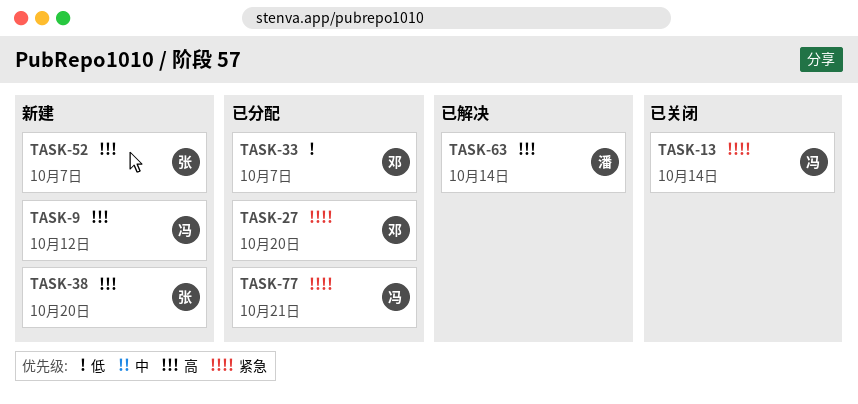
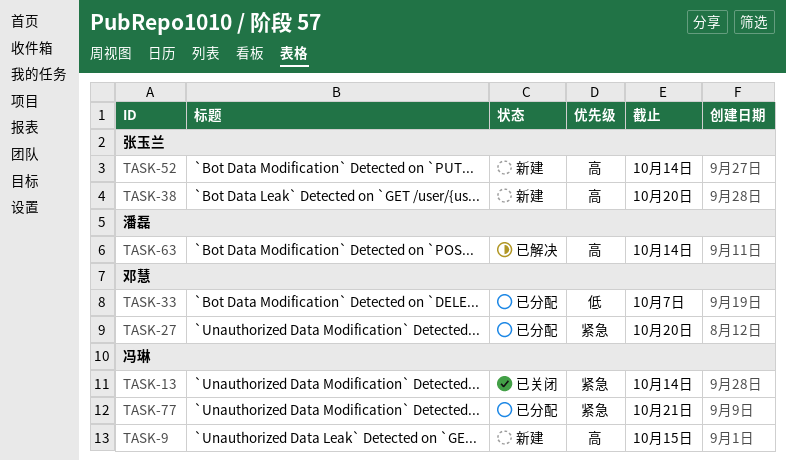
TASK-9, due: Oct 12 -> Oct 15
TASK-52, due: Oct 7 -> Oct 14

